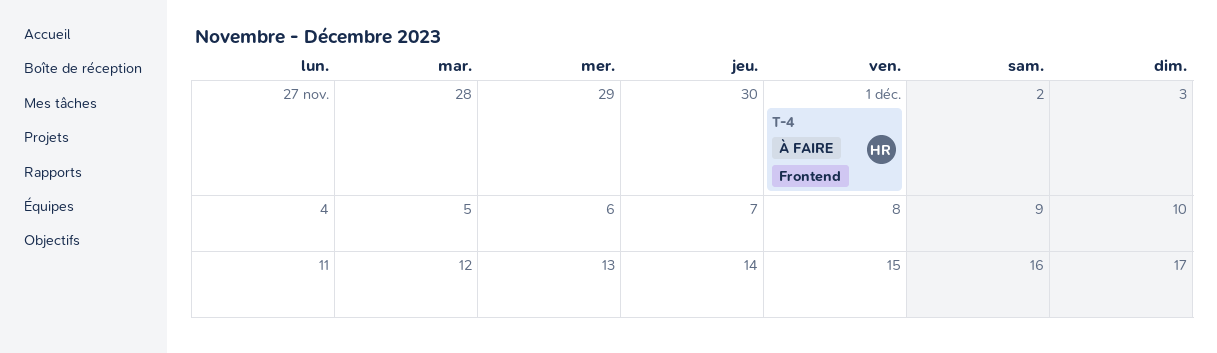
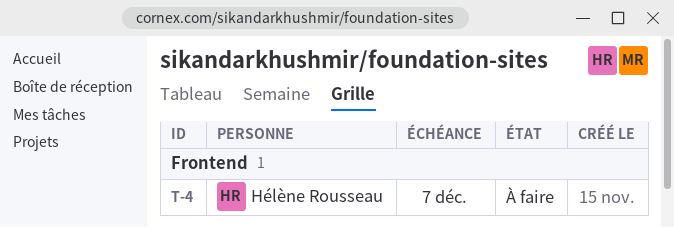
T-4, due: Dec 1 -> Dec 7

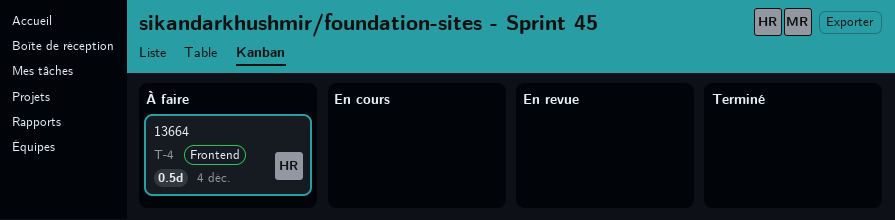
T-4, due: Dec 7 -> Dec 4

